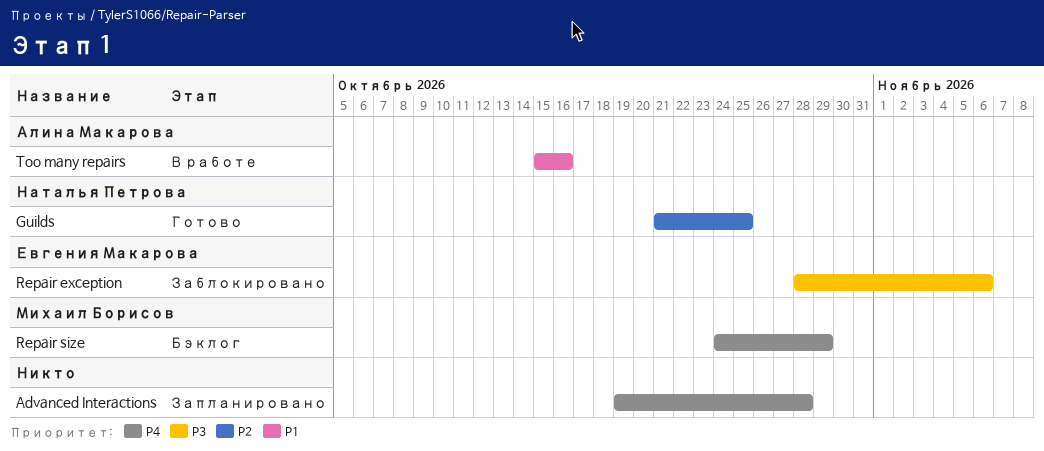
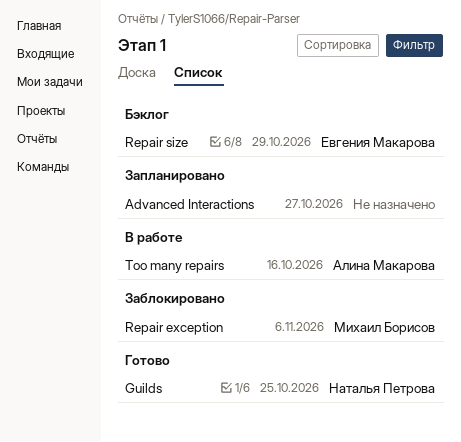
Advanced Interactions, due: Oct 28 -> Oct 27
Repair exception, owner: Евгения Макарова -> Михаил Борисов
Repair size, owner: Михаил Борисов -> Евгения Макарова

